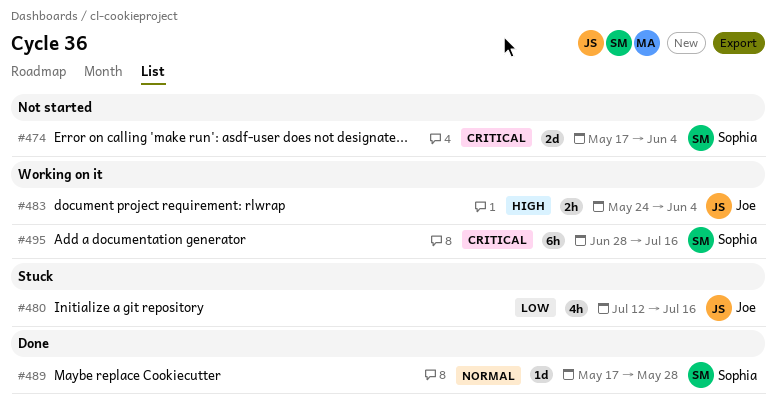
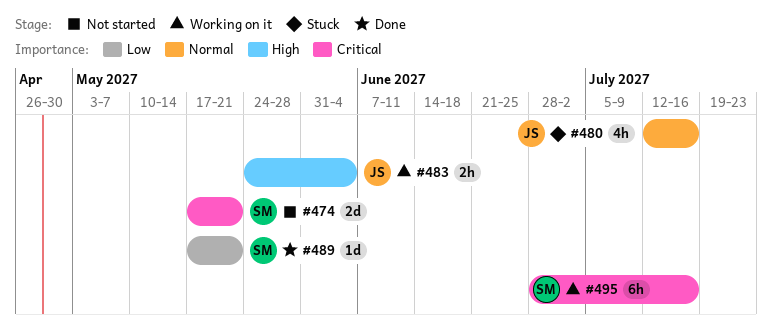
#474, due: Jun 4 -> May 21
#480, priority: Low -> Normal
#489, priority: Normal -> Low
#489, due: May 28 -> May 21

